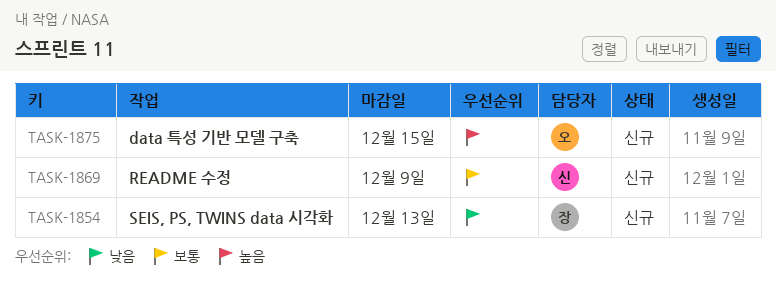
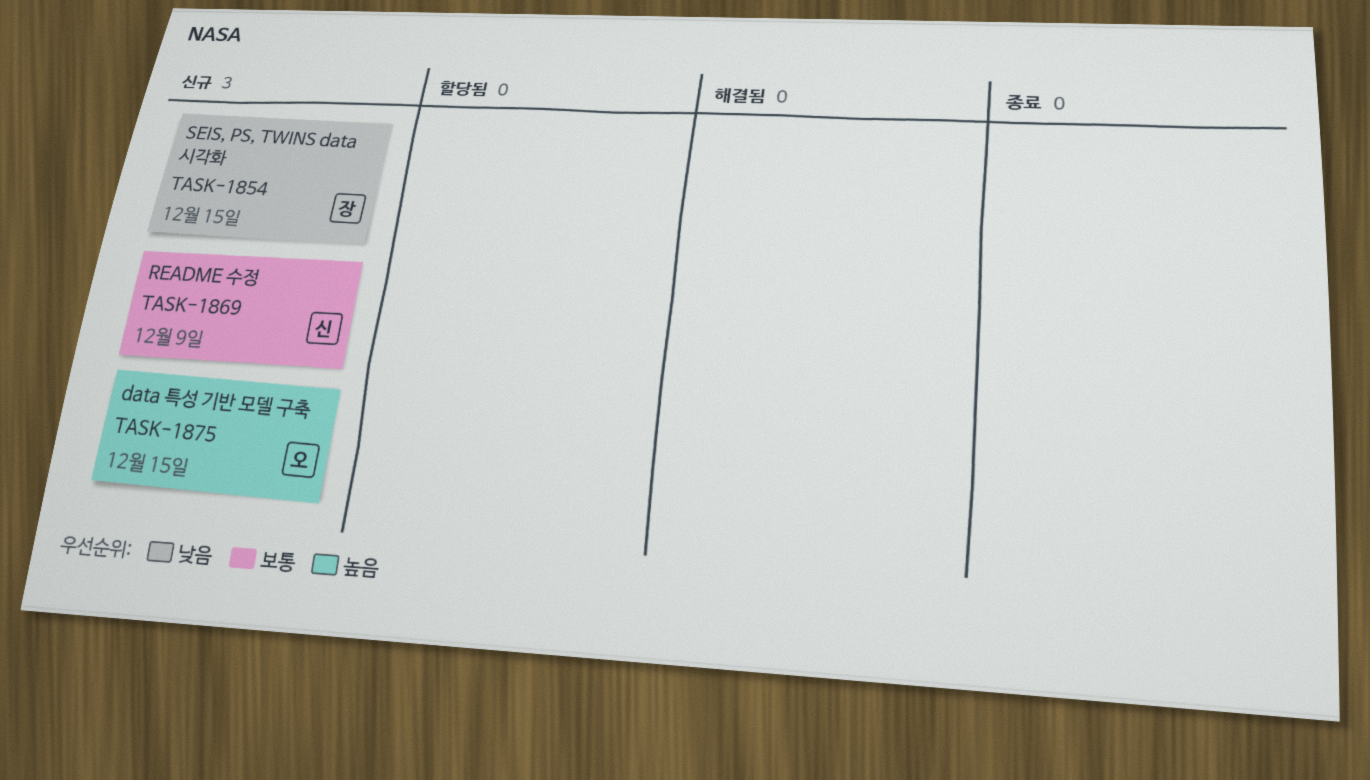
TASK-1854, due: Dec 13 -> Dec 15

